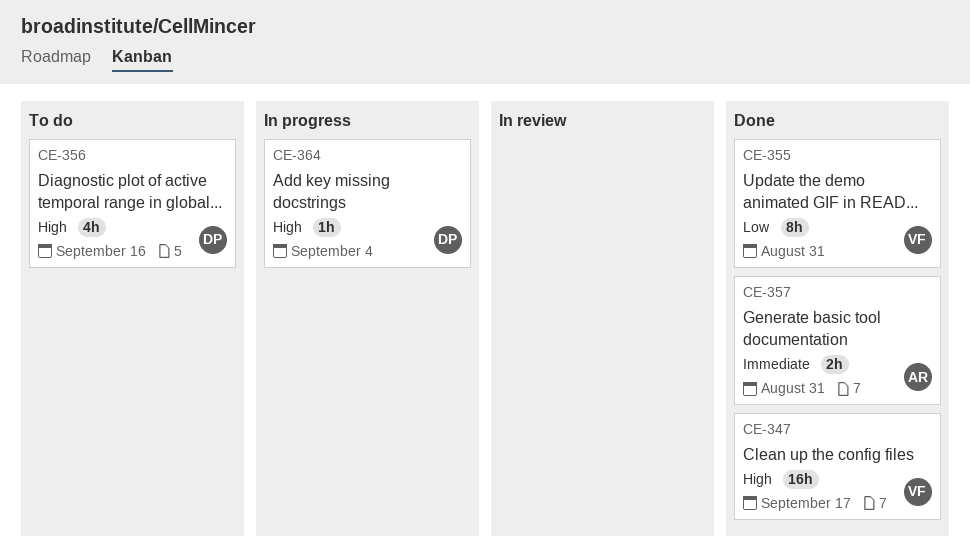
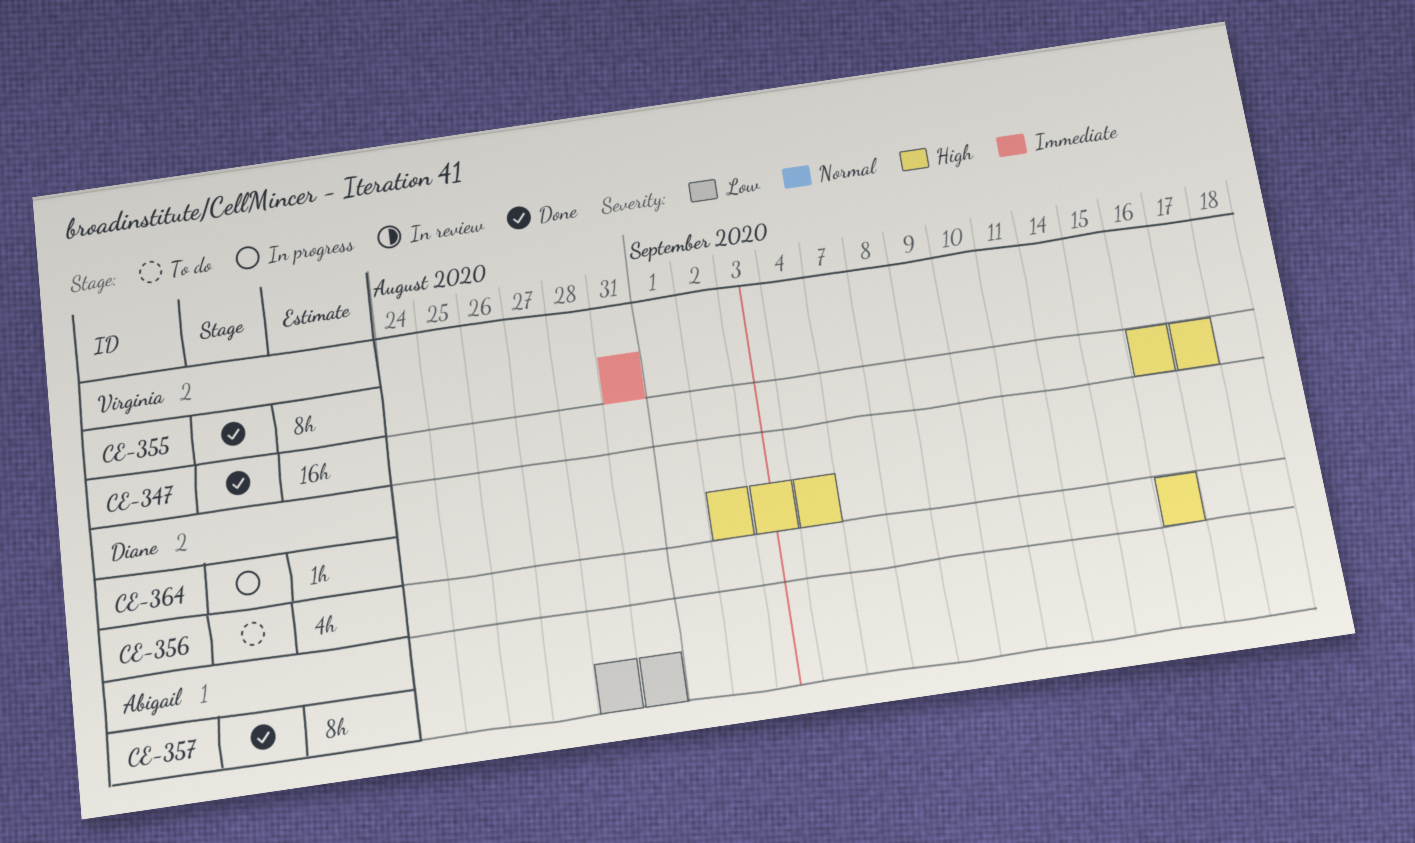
CE-355, priority: Low -> Immediate
CE-357, priority: Immediate -> Low
CE-357, estimate: 2h -> 8h

